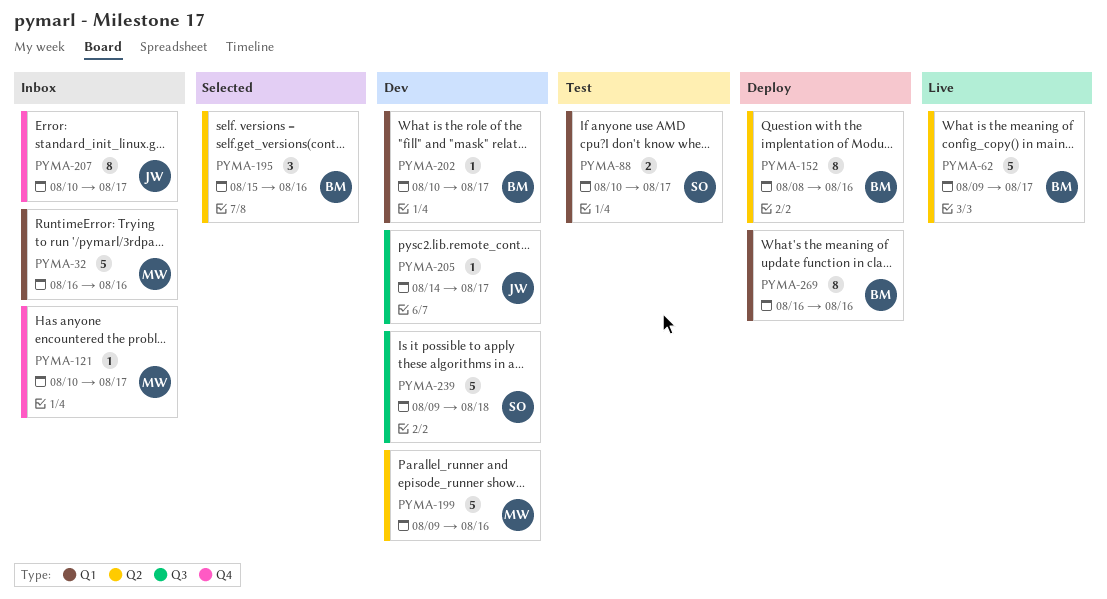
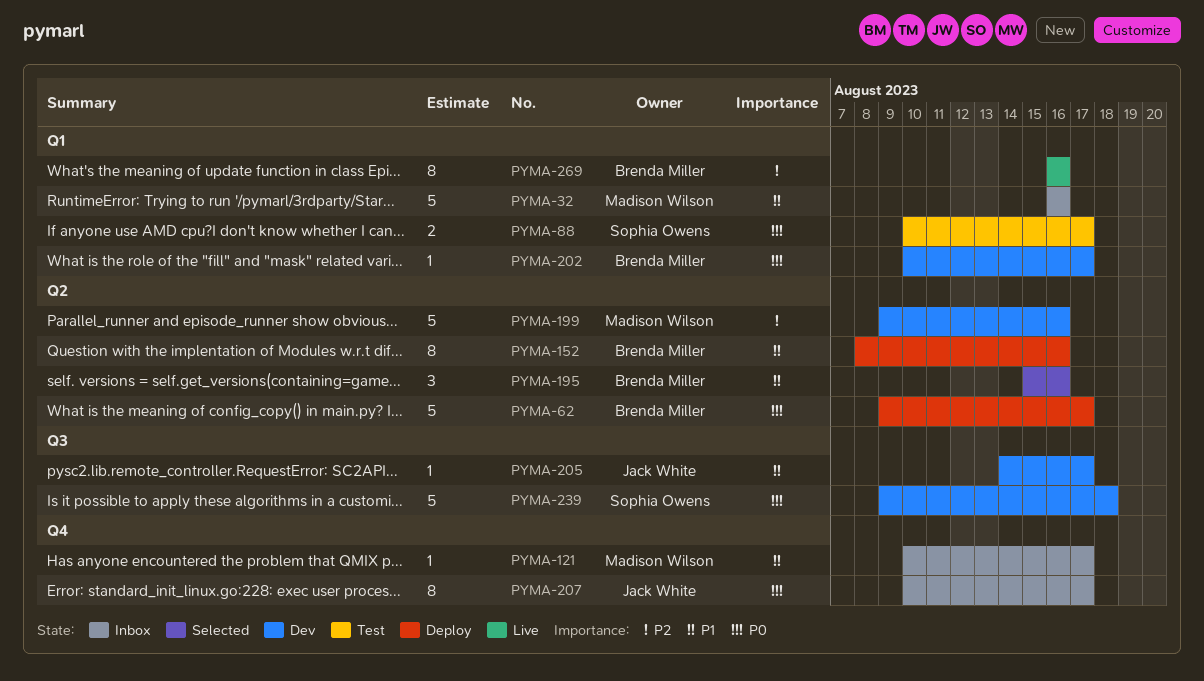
PYMA-62, status: Live -> Deploy
PYMA-269, status: Deploy -> Live

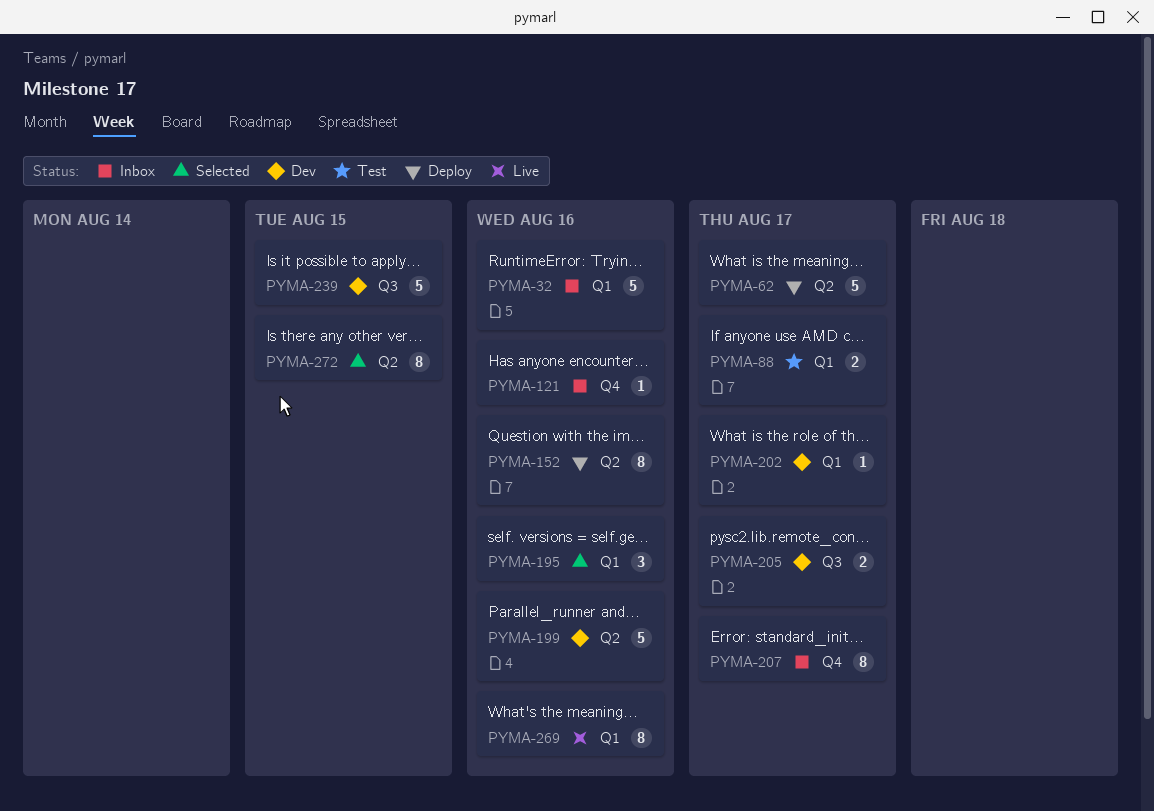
PYMA-121, due: Aug 17 -> Aug 16
PYMA-195, label: Q2 -> Q1
PYMA-205, estimate: 1 -> 2
PYMA-239, due: Aug 18 -> Aug 15
PYMA-272: none -> present

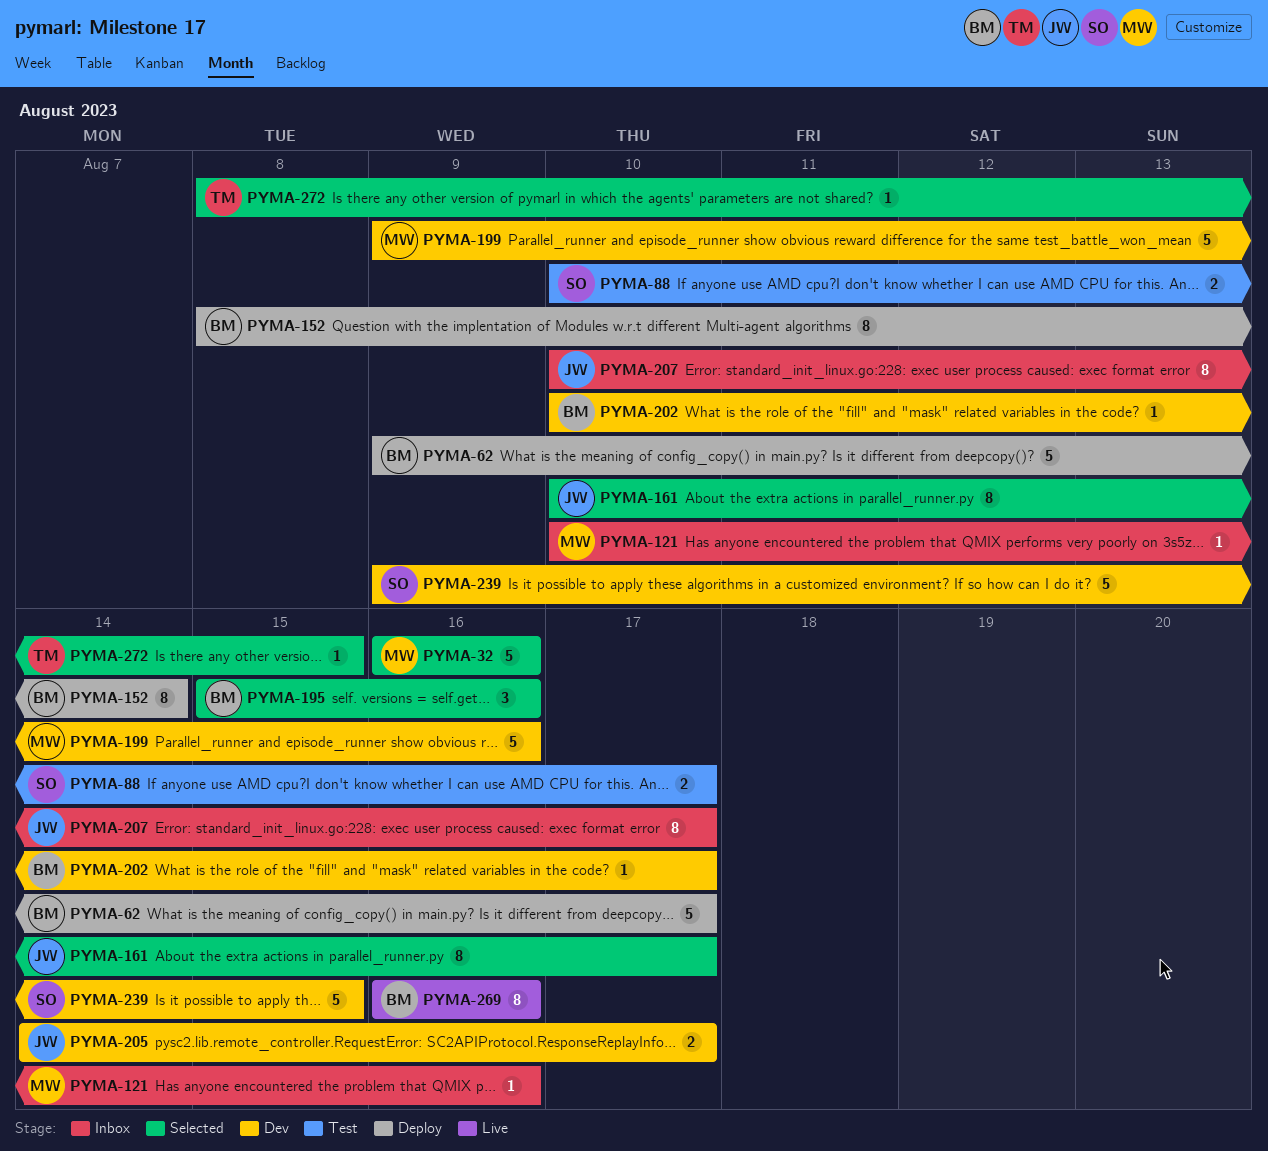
PYMA-32, status: Inbox -> Selected
PYMA-152, due: Aug 16 -> Aug 14
PYMA-161: none -> present
PYMA-272, estimate: 8 -> 1

